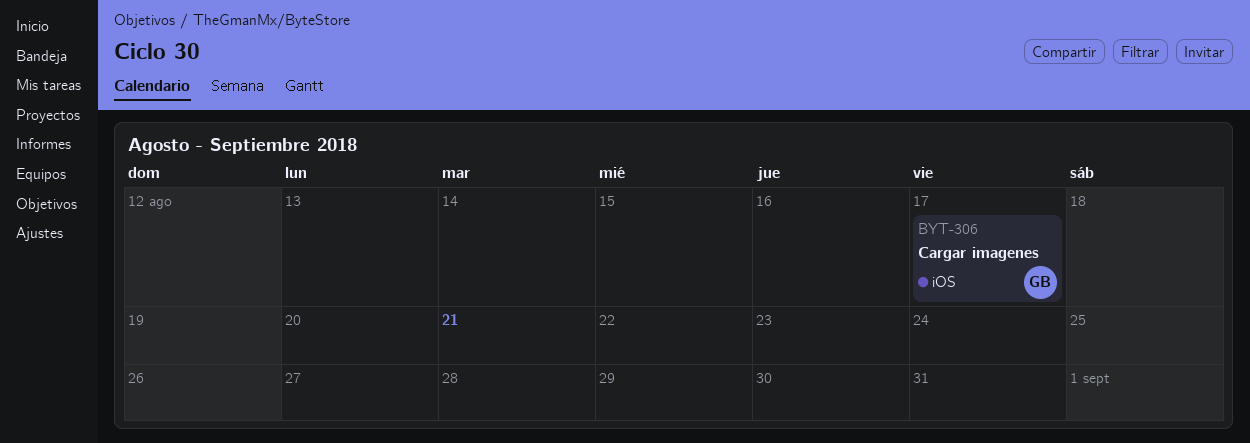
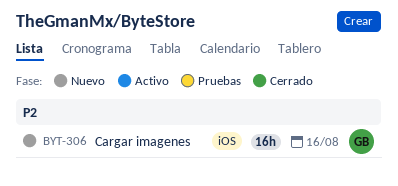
BYT-306, due: Aug 17 -> Aug 16

